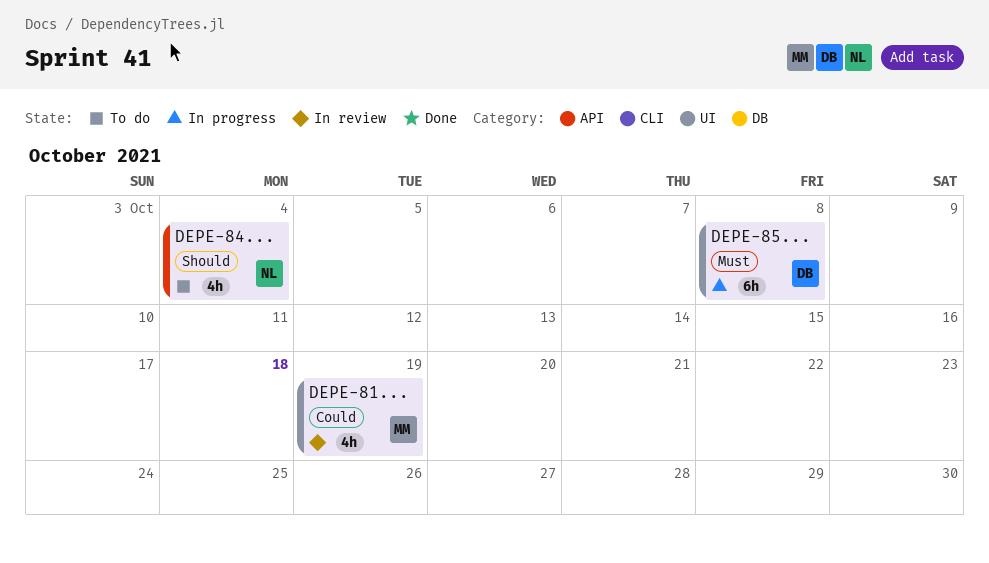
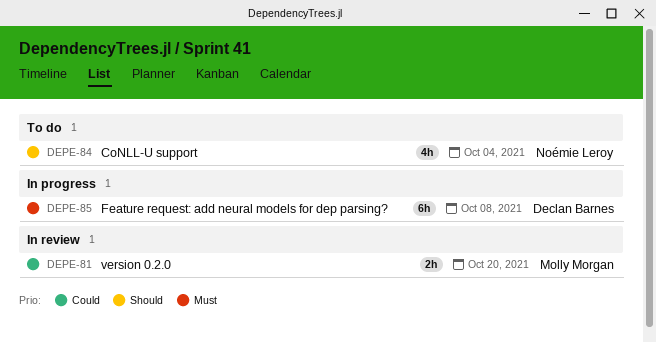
DEPE-81, estimate: 4h -> 2h
DEPE-81, due: Oct 19 -> Oct 20

